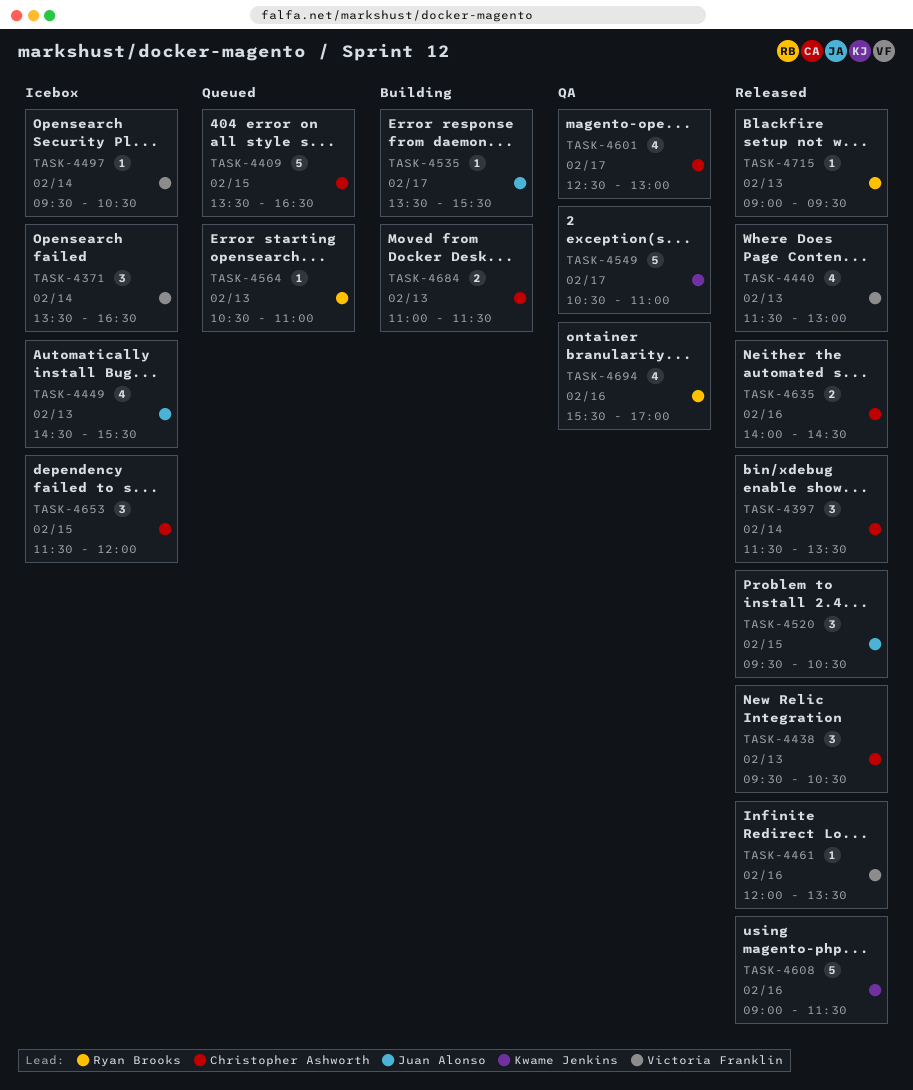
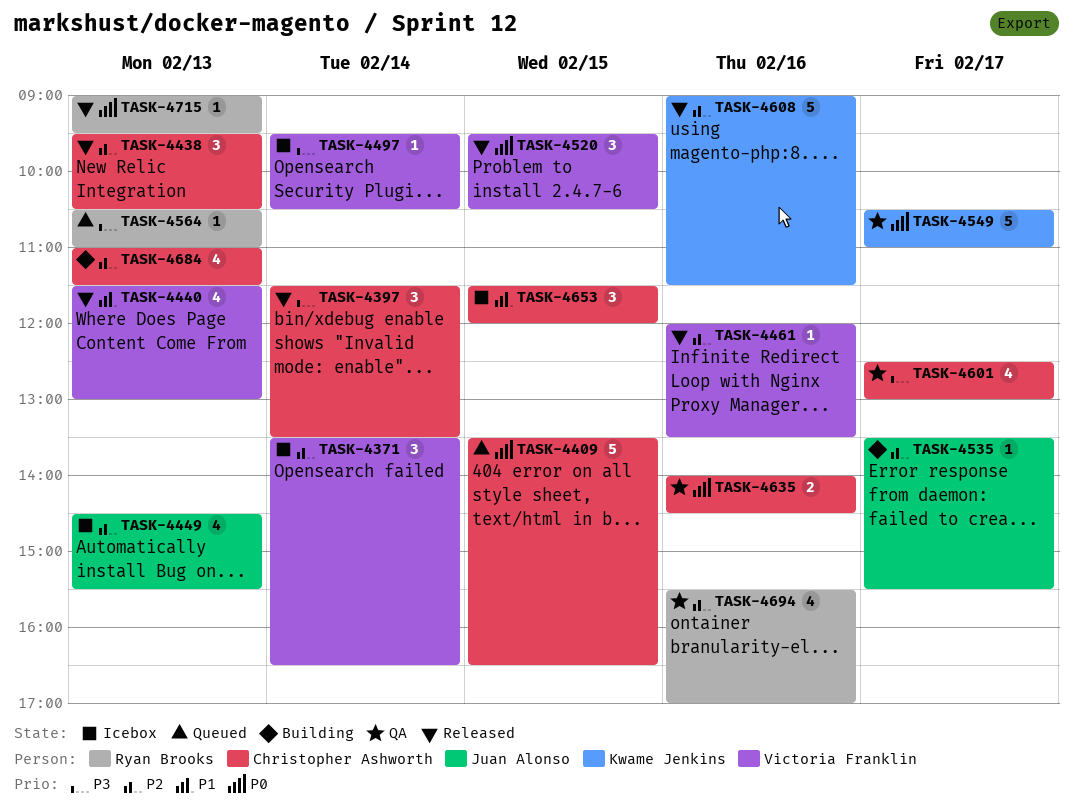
TASK-4520, owner: Juan Alonso -> Victoria Franklin
TASK-4635, status: Released -> QA
TASK-4684, estimate: 2 -> 4

